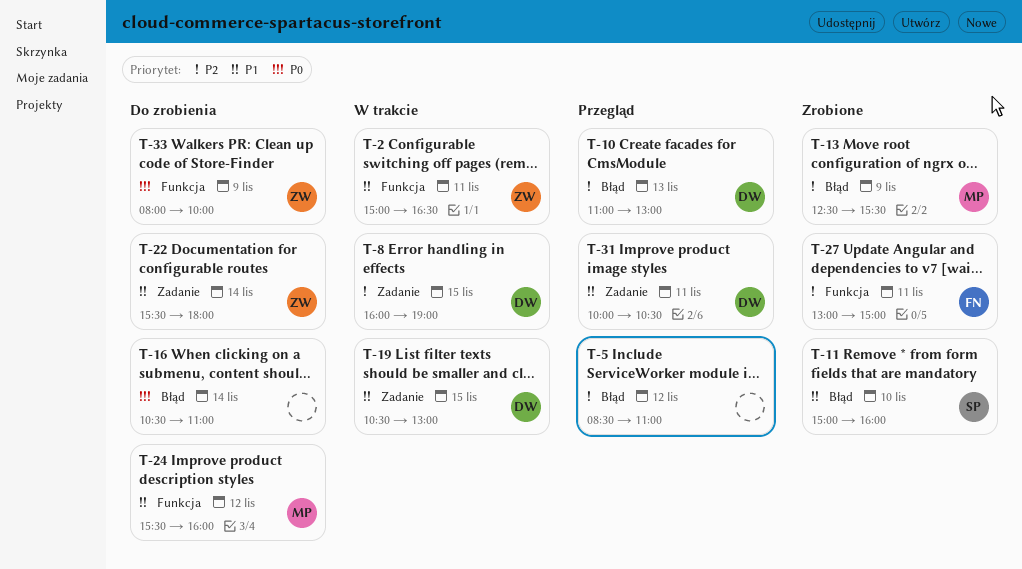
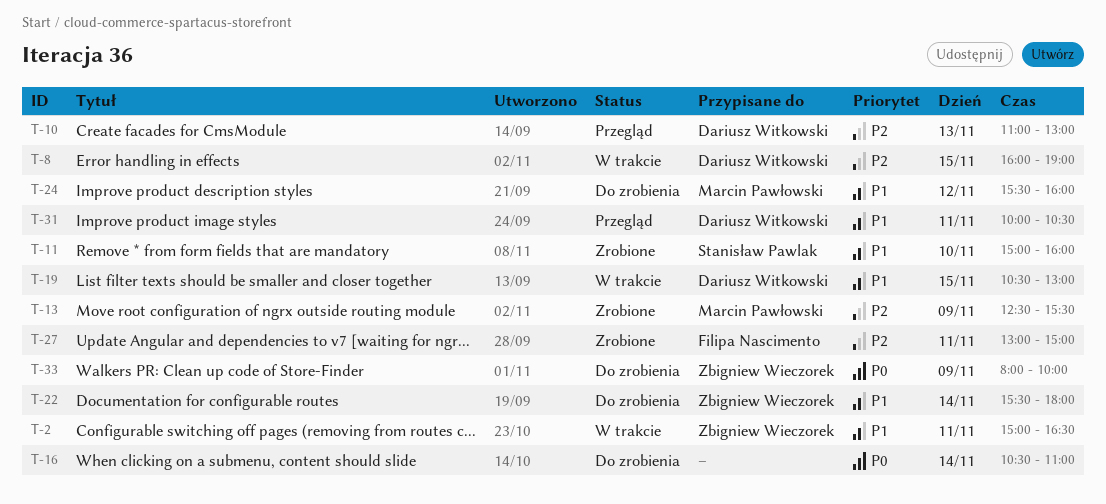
T-5: present -> none

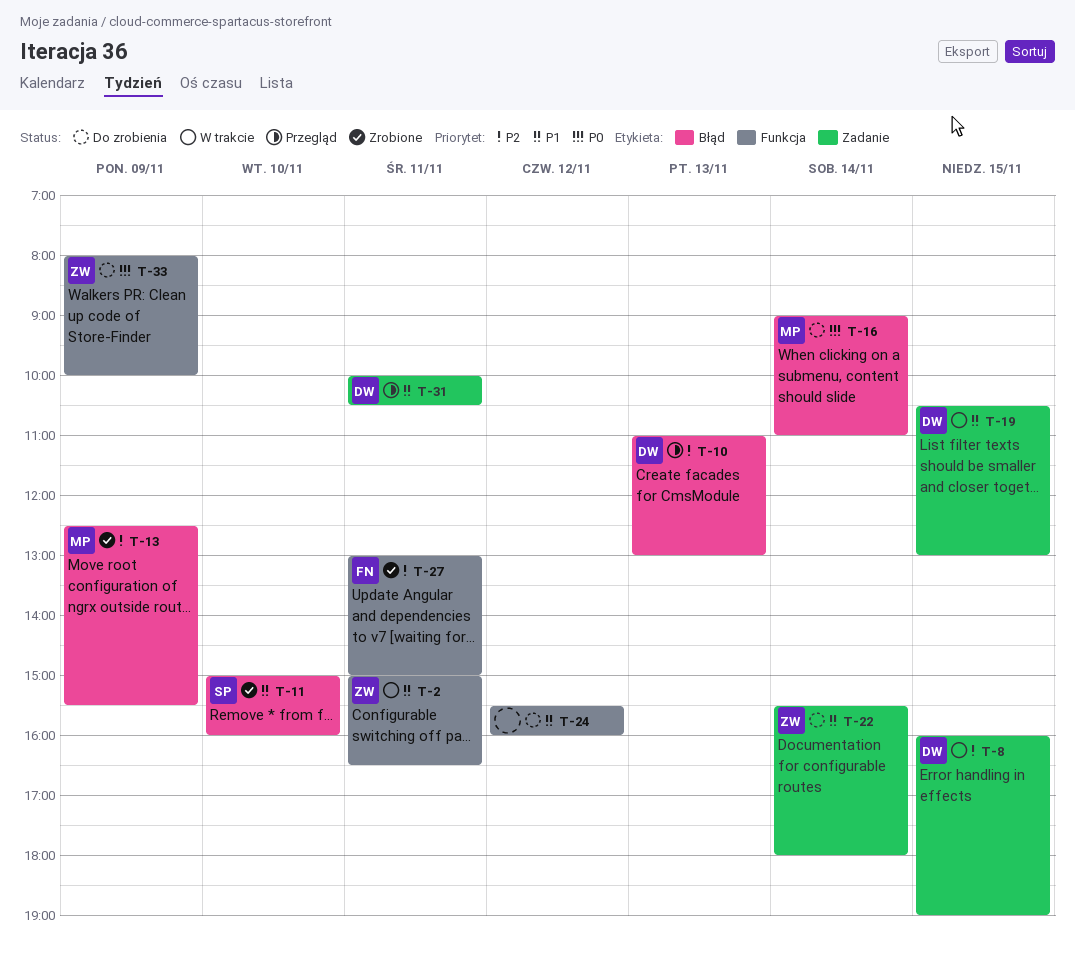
T-16, owner: none -> Marcin Pawłowski
T-16, begins: 10:30 -> 09:00
T-24, owner: Marcin Pawłowski -> none

